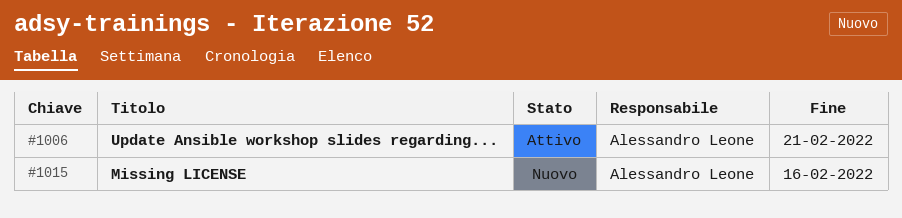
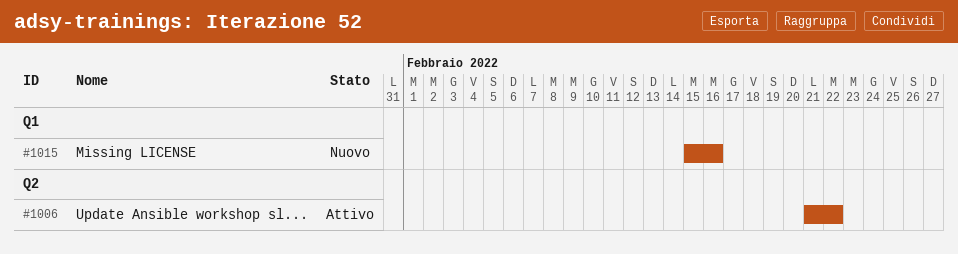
#1006, due: Feb 21 -> Feb 22

